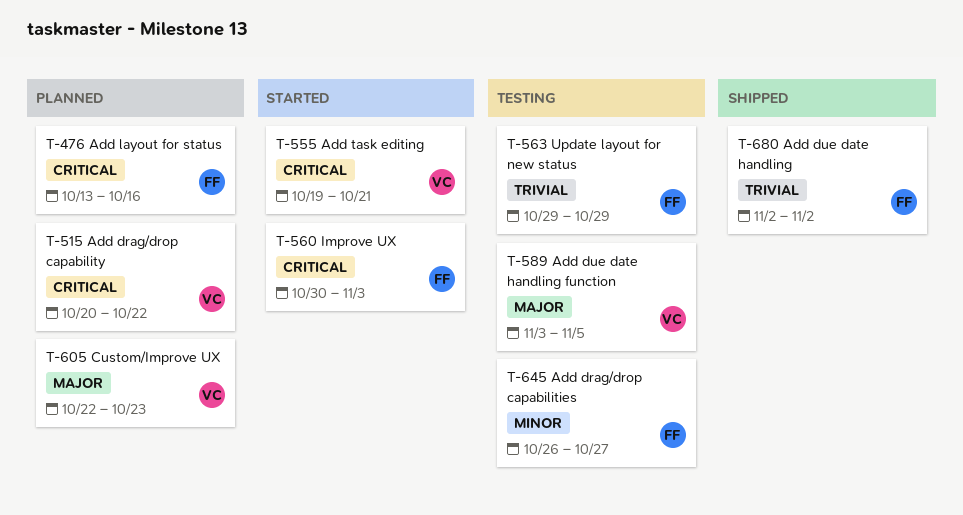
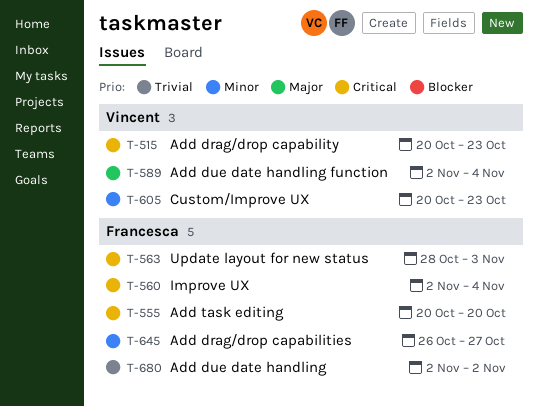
T-476: present -> none
T-515, due: Oct 22 -> Oct 23
T-555, owner: Vincent -> Francesca
T-555, start: Oct 19 -> Oct 20
T-555, due: Oct 21 -> Oct 20
T-560, start: Oct 30 -> Nov 2
T-560, due: Nov 3 -> Nov 4
T-563, priority: Trivial -> Critical
T-563, start: Oct 29 -> Oct 28
T-563, due: Oct 29 -> Nov 3
T-589, start: Nov 3 -> Nov 2
T-589, due: Nov 5 -> Nov 4
T-605, priority: Major -> Minor
T-605, start: Oct 22 -> Oct 20

